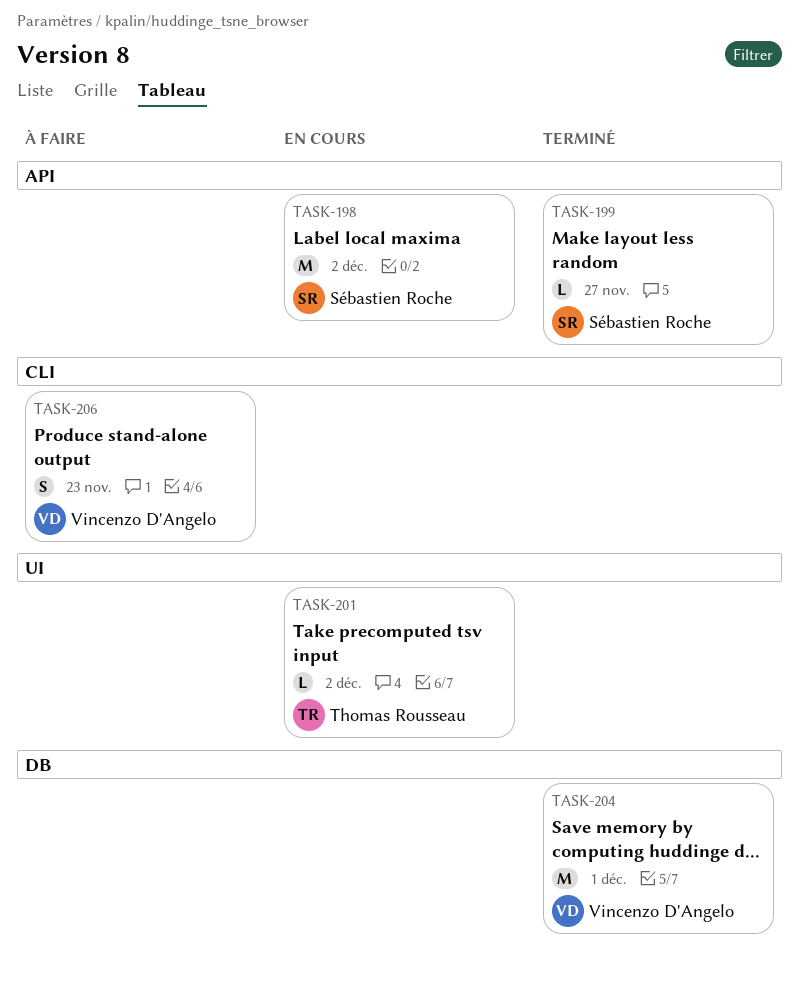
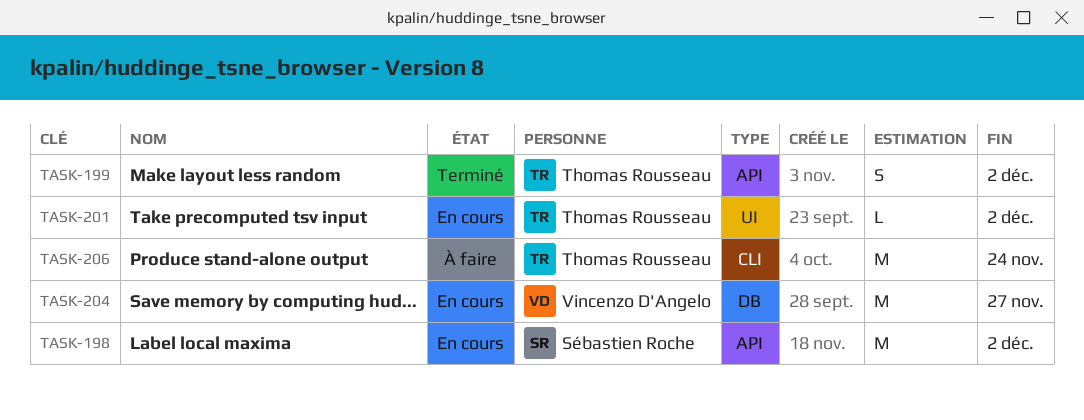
TASK-199, owner: Sébastien Roche -> Thomas Rousseau
TASK-199, estimate: L -> S
TASK-199, due: Nov 27 -> Dec 2
TASK-204, status: Terminé -> En cours
TASK-204, due: Dec 1 -> Nov 27
TASK-206, owner: Vincenzo D'Angelo -> Thomas Rousseau
TASK-206, estimate: S -> M
TASK-206, due: Nov 23 -> Nov 24

